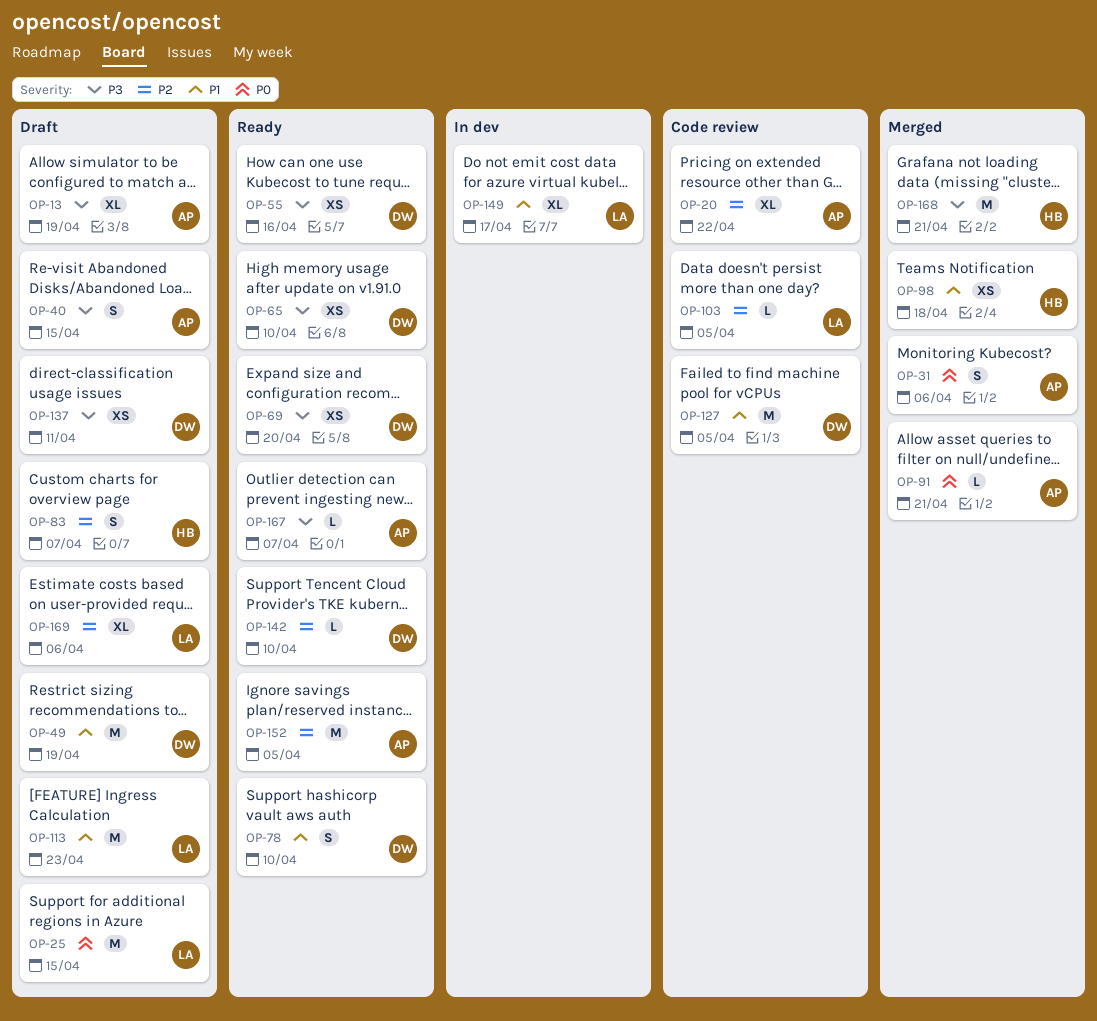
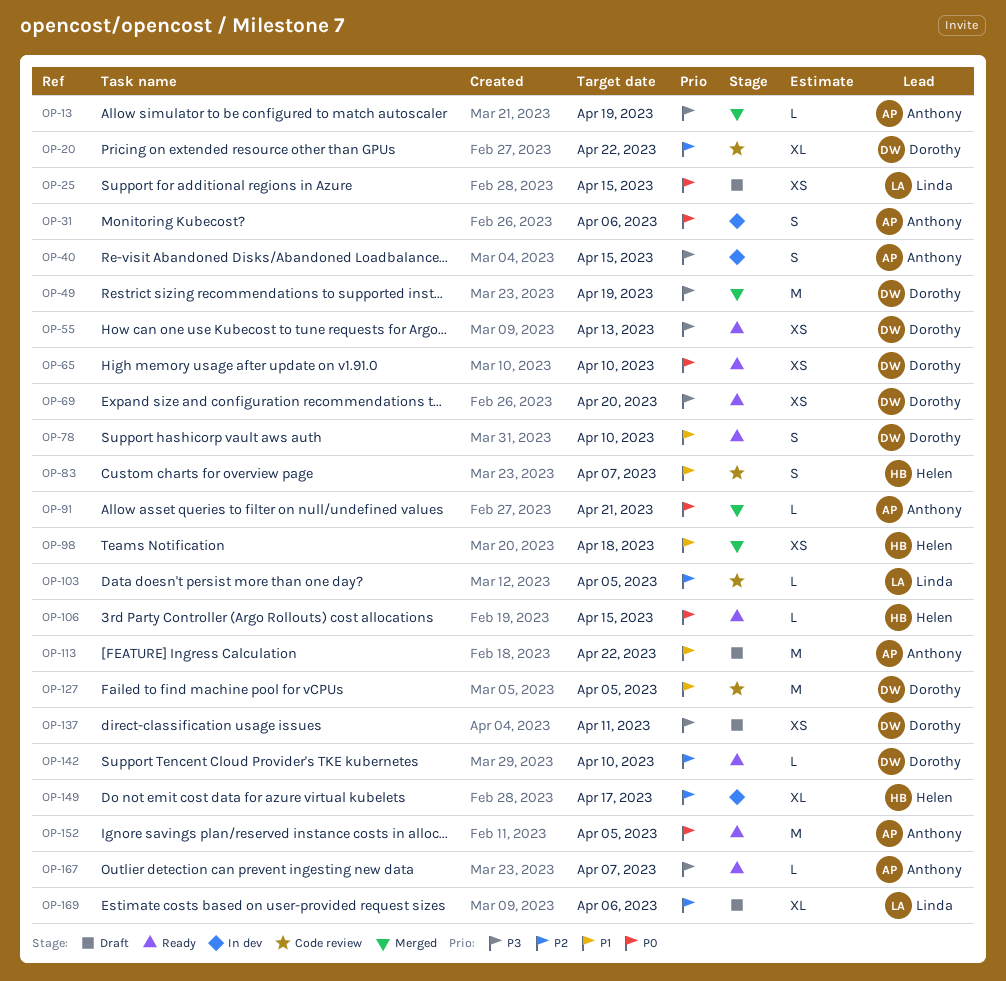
OP-13, status: Draft -> Merged
OP-13, estimate: XL -> L
OP-20, owner: Anthony -> Dorothy
OP-25, estimate: M -> XS
OP-31, status: Merged -> In dev
OP-40, status: Draft -> In dev
OP-49, status: Draft -> Merged
OP-49, priority: P1 -> P3
OP-55, due: Apr 16 -> Apr 13
OP-65, priority: P3 -> P0
OP-83, status: Draft -> Code review
OP-83, priority: P2 -> P1
OP-106: none -> present
OP-113, owner: Linda -> Anthony
OP-113, due: Apr 23 -> Apr 22
OP-149, owner: Linda -> Helen
OP-149, priority: P1 -> P2
OP-152, priority: P2 -> P0
OP-168: present -> none

